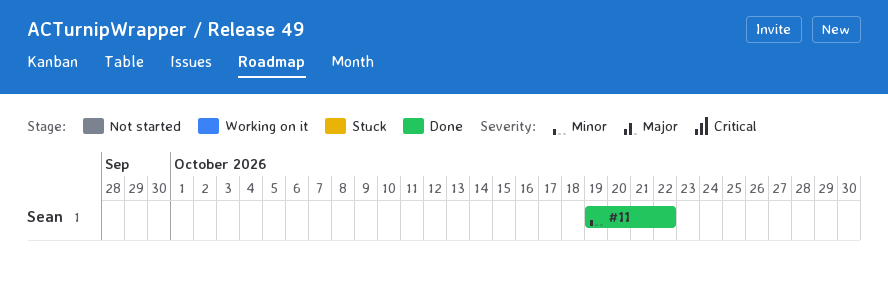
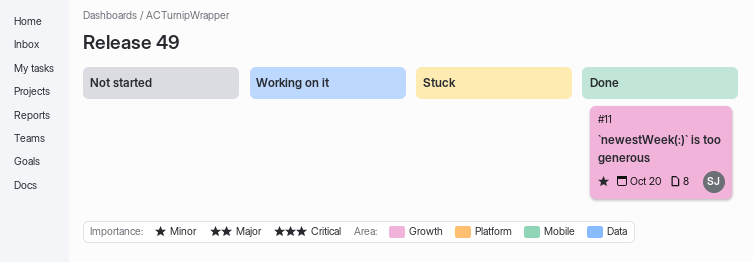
#11, due: Oct 22 -> Oct 20

